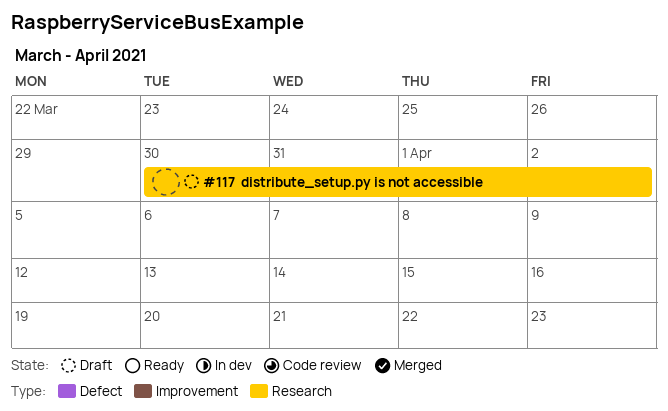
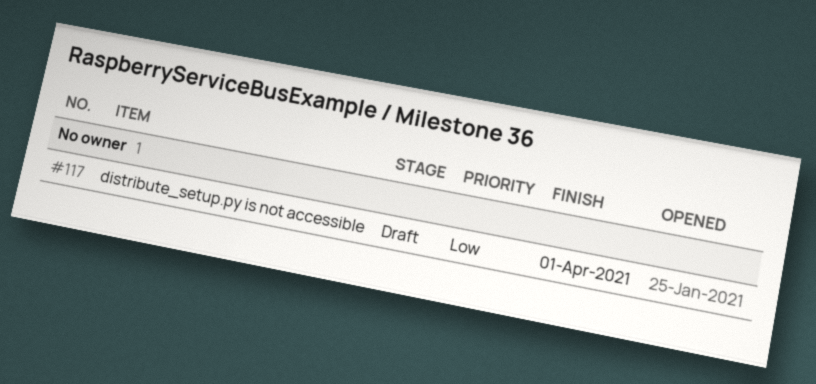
#117, due: Apr 2 -> Apr 1

